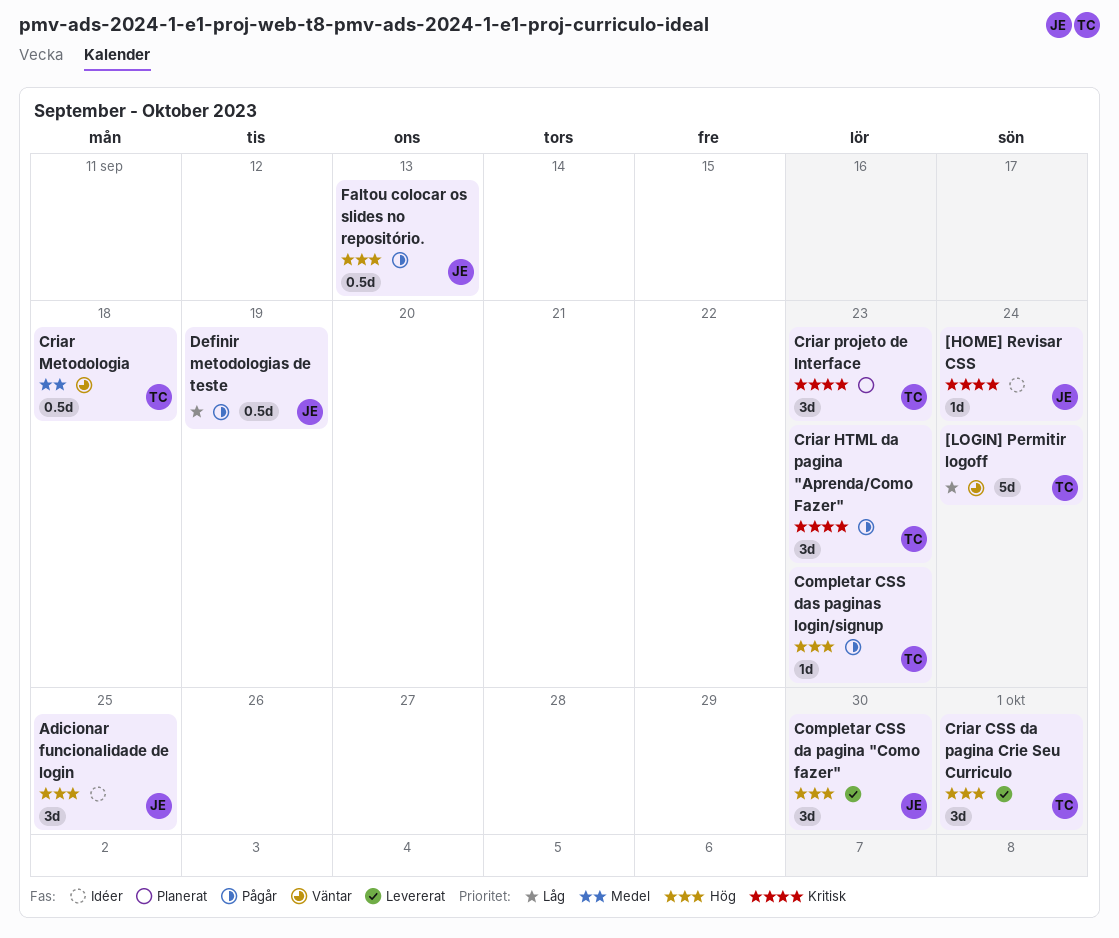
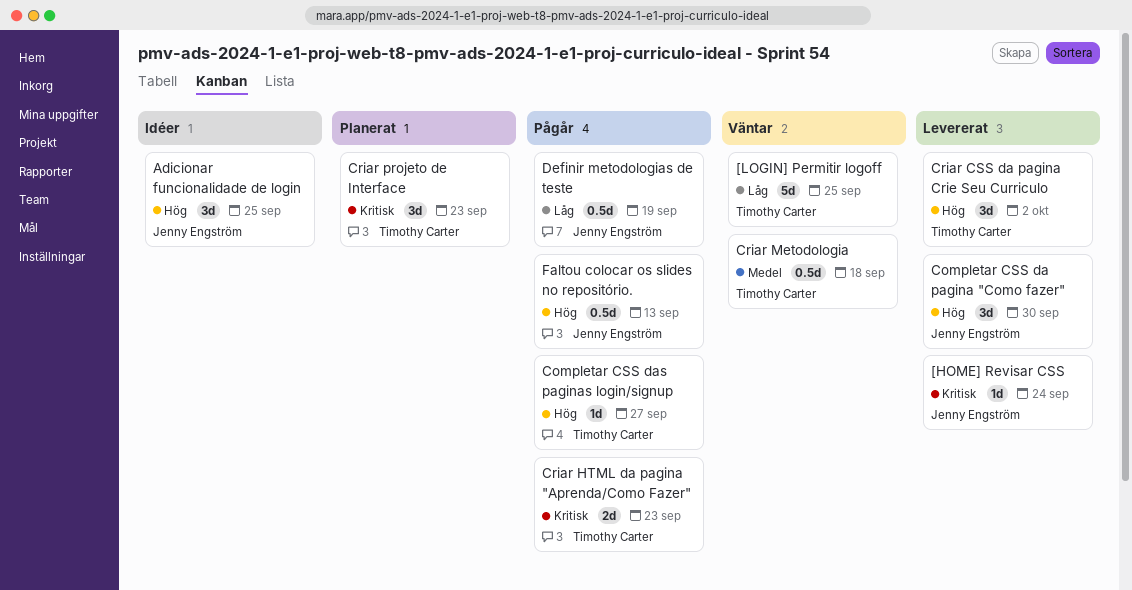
[HOME] Revisar CSS, status: Idéer -> Levererat
[LOGIN] Permitir logoff, due: Sep 24 -> Sep 25
Completar CSS das paginas login/signup, due: Sep 23 -> Sep 27
Criar CSS da pagina Crie Seu Curriculo, due: Oct 1 -> Oct 2
Criar HTML da pagina "Aprenda/Como Fazer", estimate: 3d -> 2d

